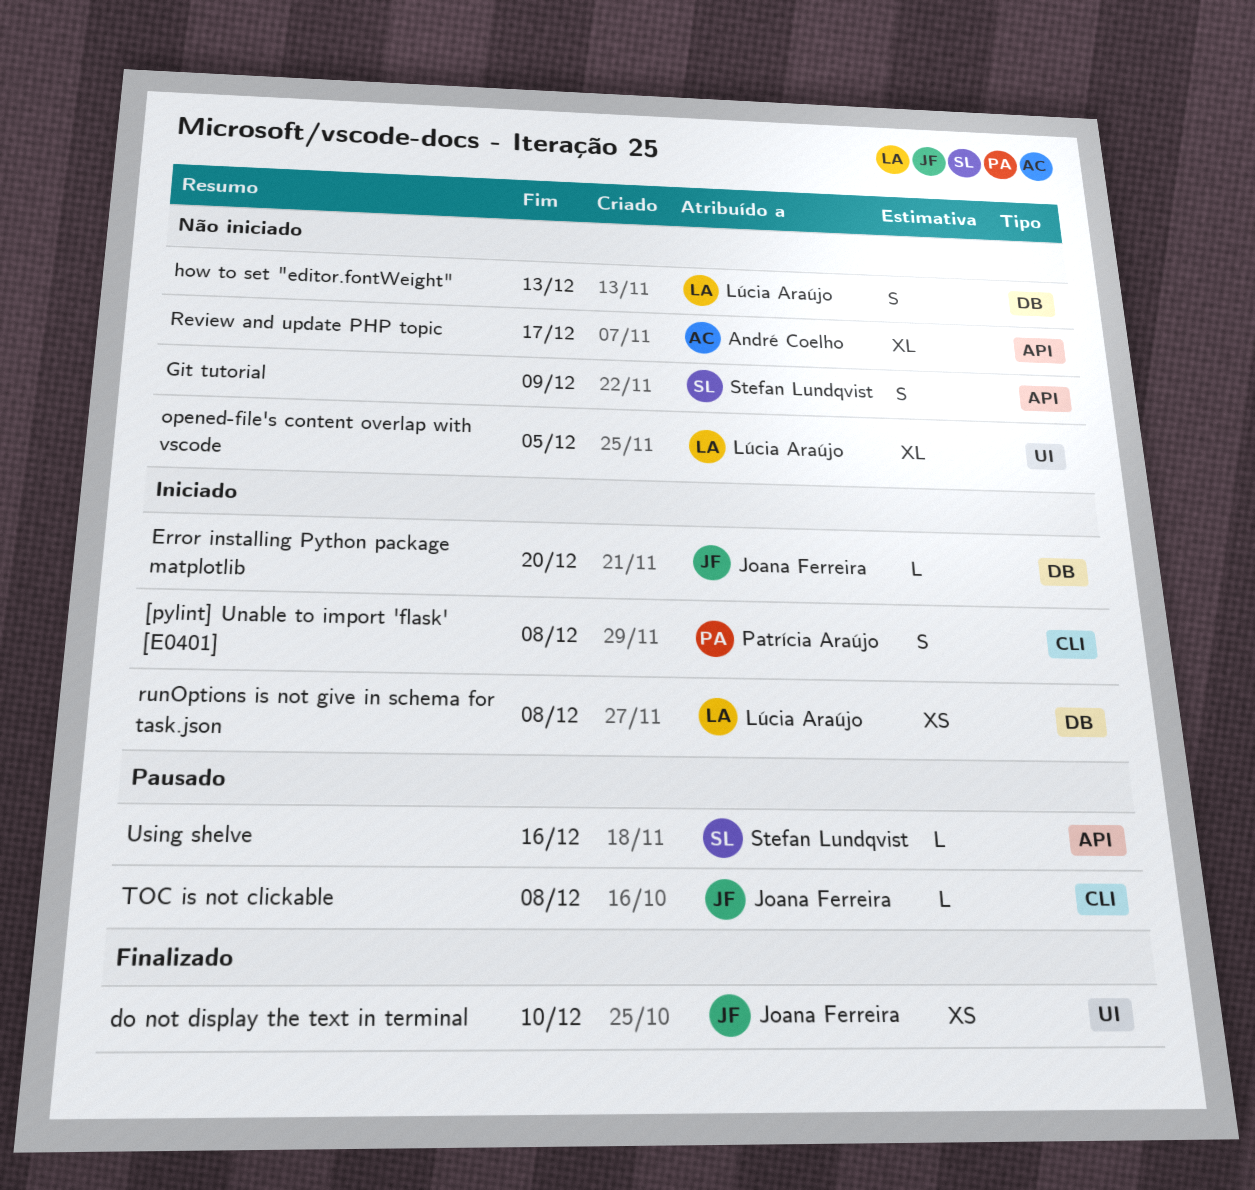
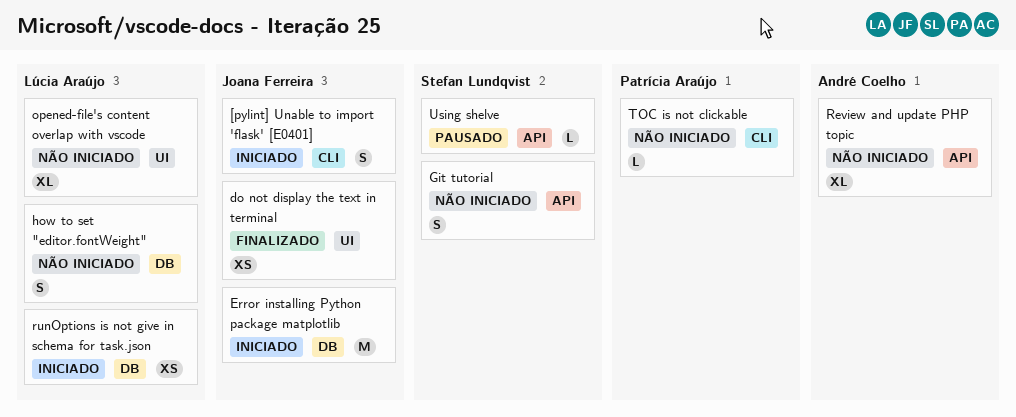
[pylint] Unable to import 'flask' [E0401], owner: Patrícia Araújo -> Joana Ferreira
Error installing Python package matplotlib, estimate: L -> M
TOC is not clickable, status: Pausado -> Não iniciado
TOC is not clickable, owner: Joana Ferreira -> Patrícia Araújo

